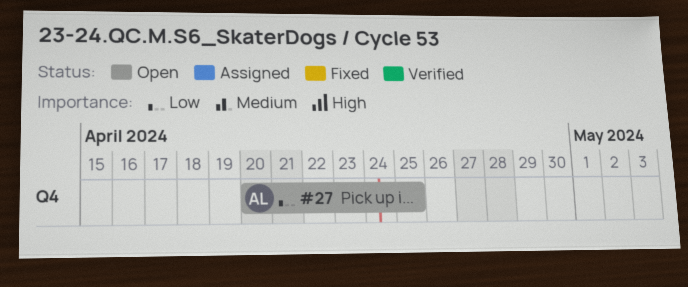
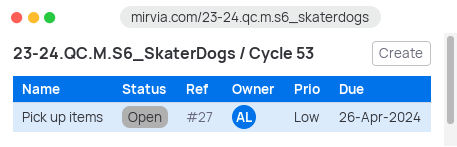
#27, due: Apr 25 -> Apr 26

